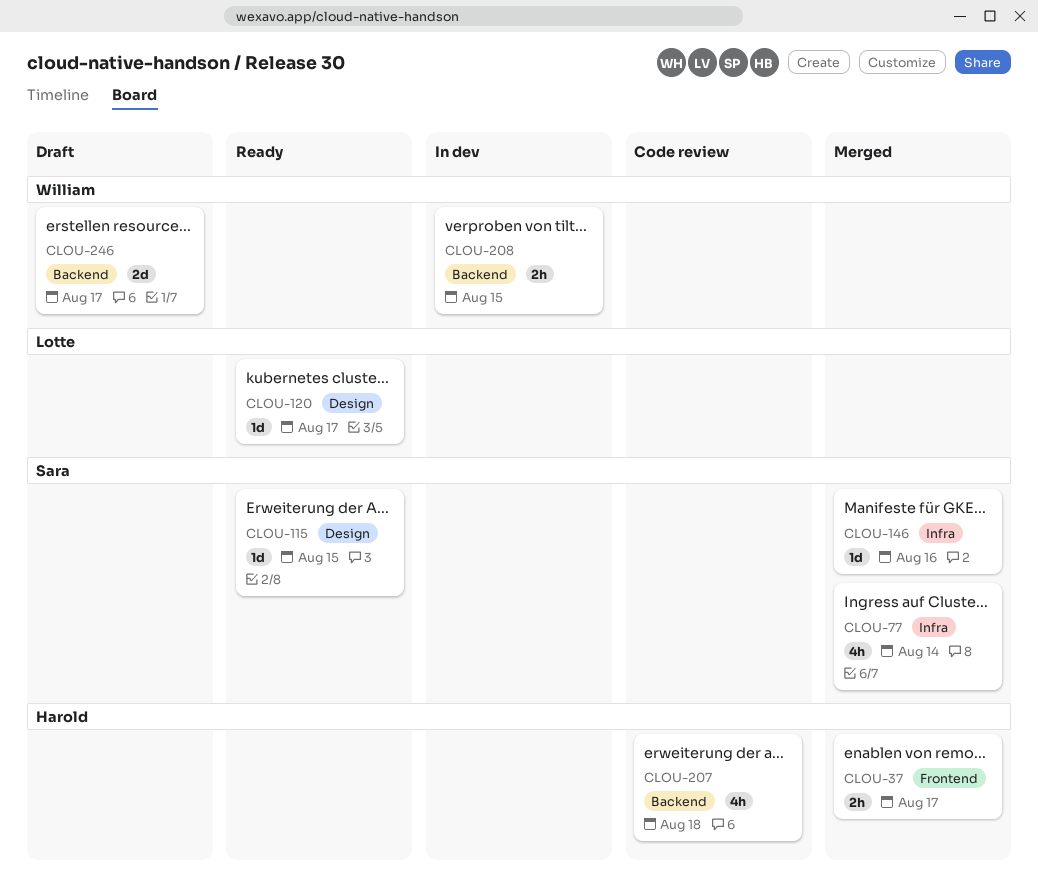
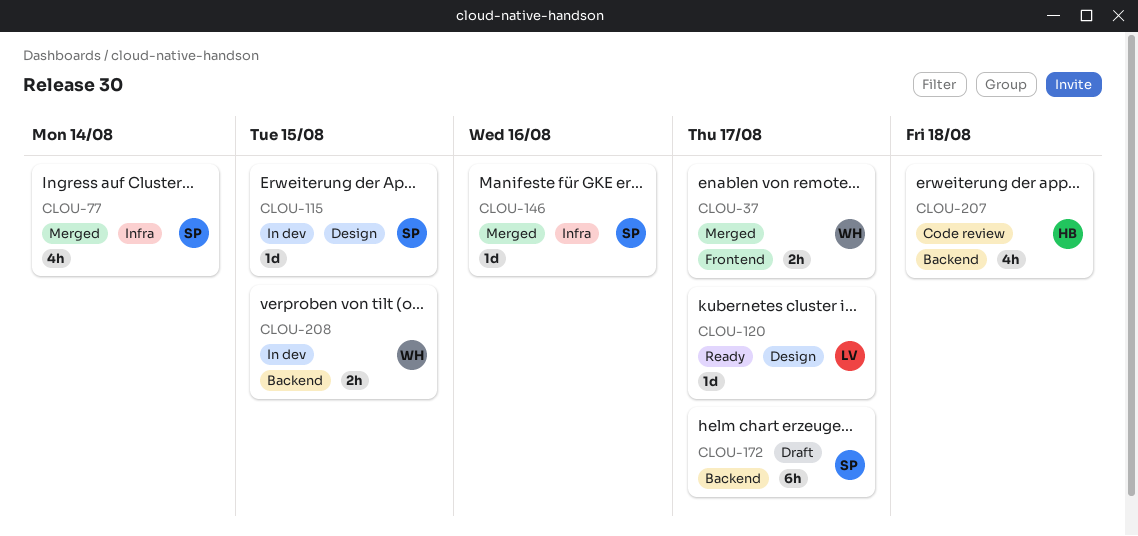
CLOU-37, owner: Harold -> William
CLOU-115, status: Ready -> In dev
CLOU-172: none -> present
CLOU-246: present -> none

